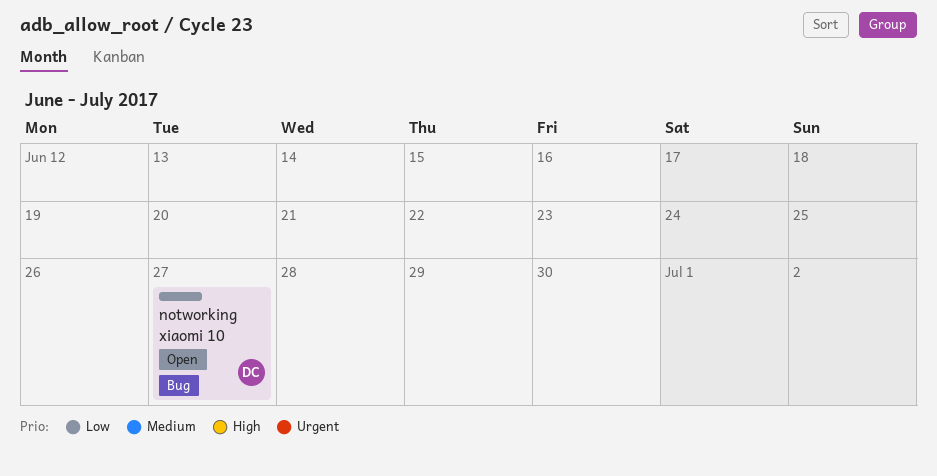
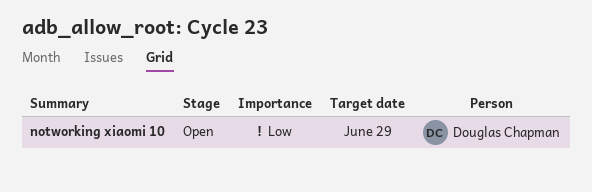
notworking xiaomi 10, due: Jun 27 -> Jun 29

